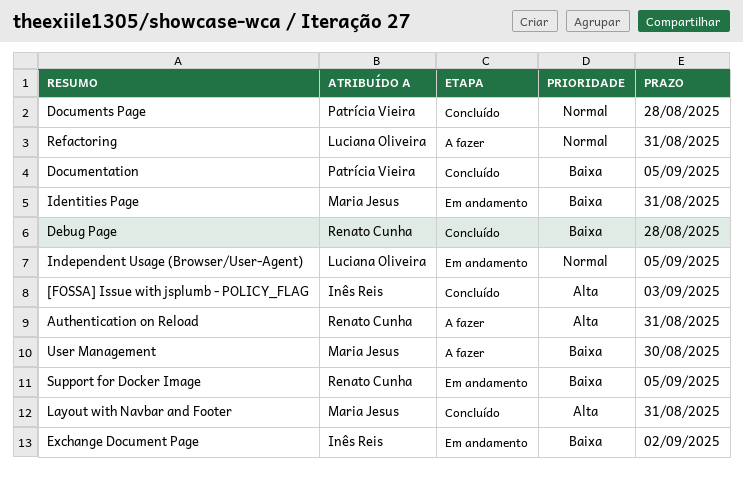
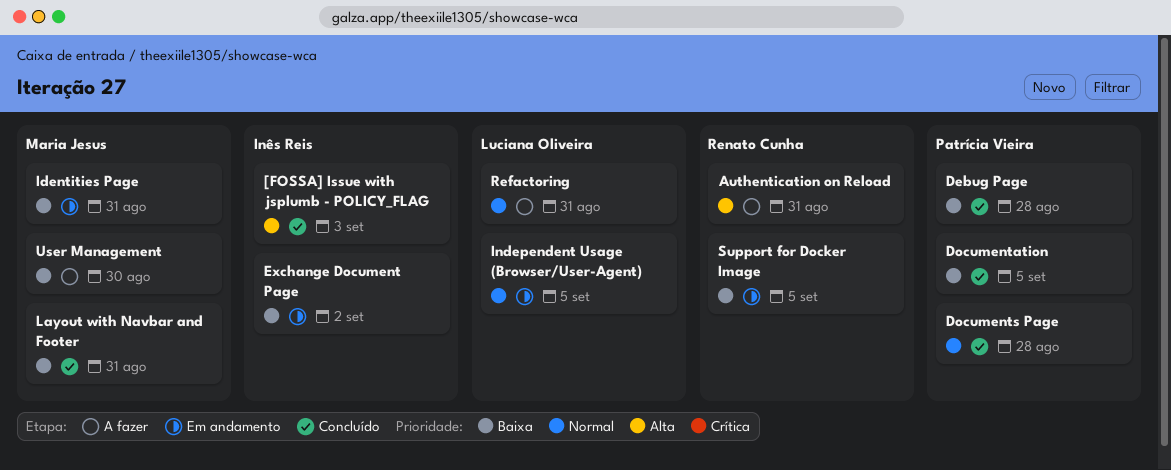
Debug Page, owner: Renato Cunha -> Patrícia Vieira
Layout with Navbar and Footer, priority: Alta -> Baixa

